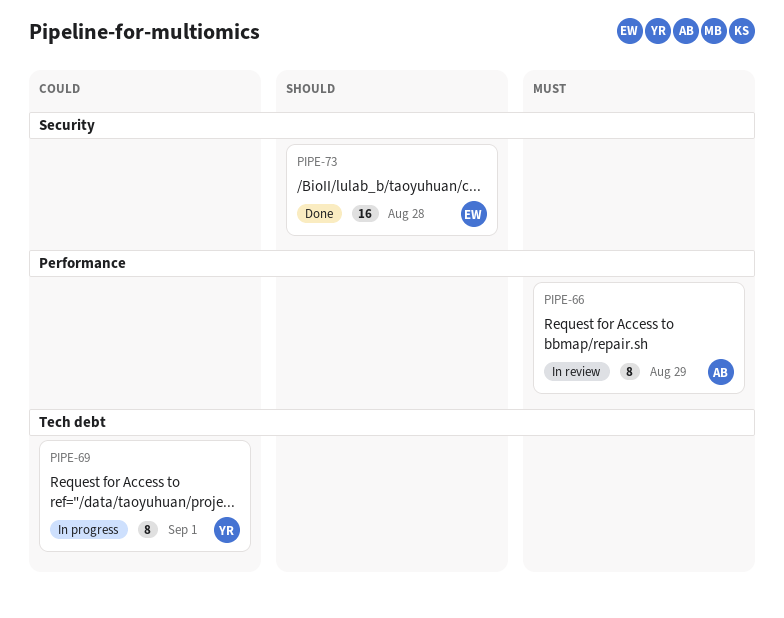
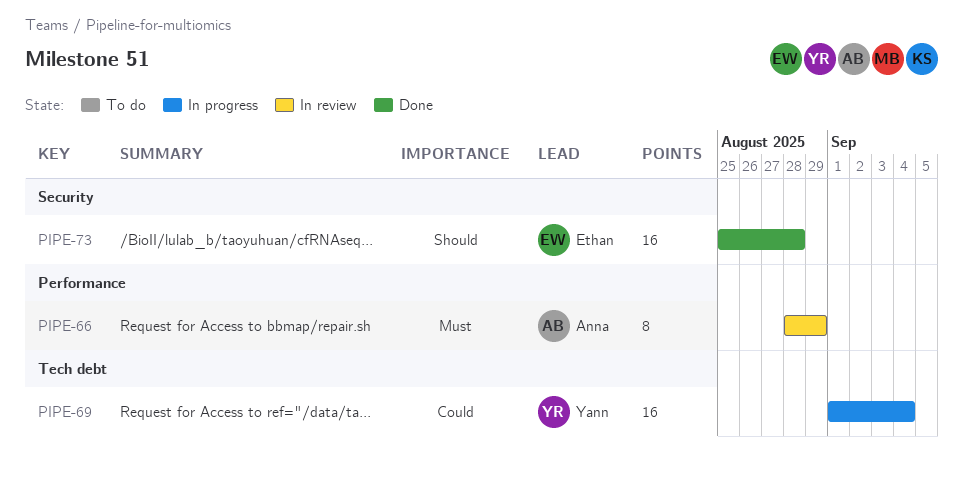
PIPE-69, estimate: 8 -> 16
PIPE-69, due: Sep 1 -> Sep 4

